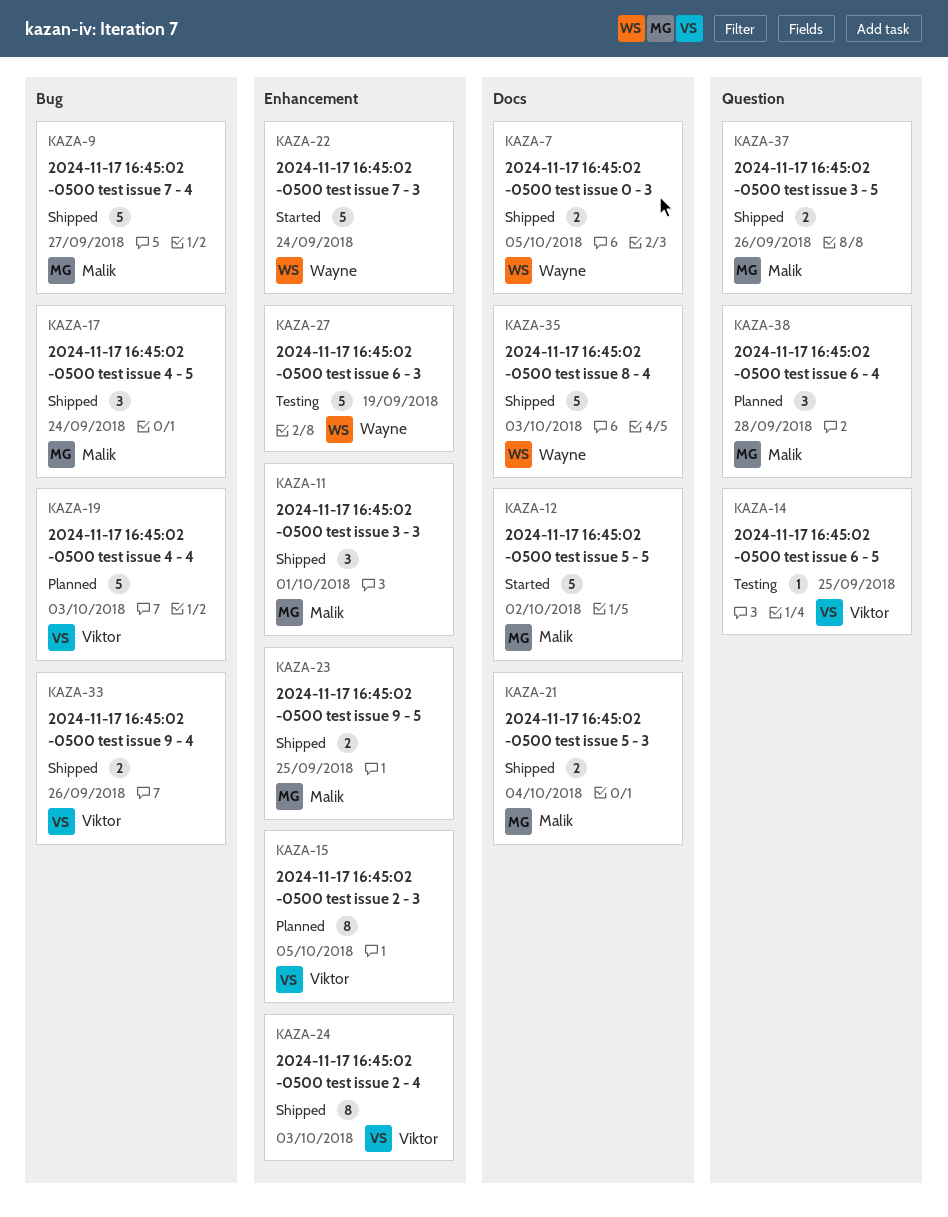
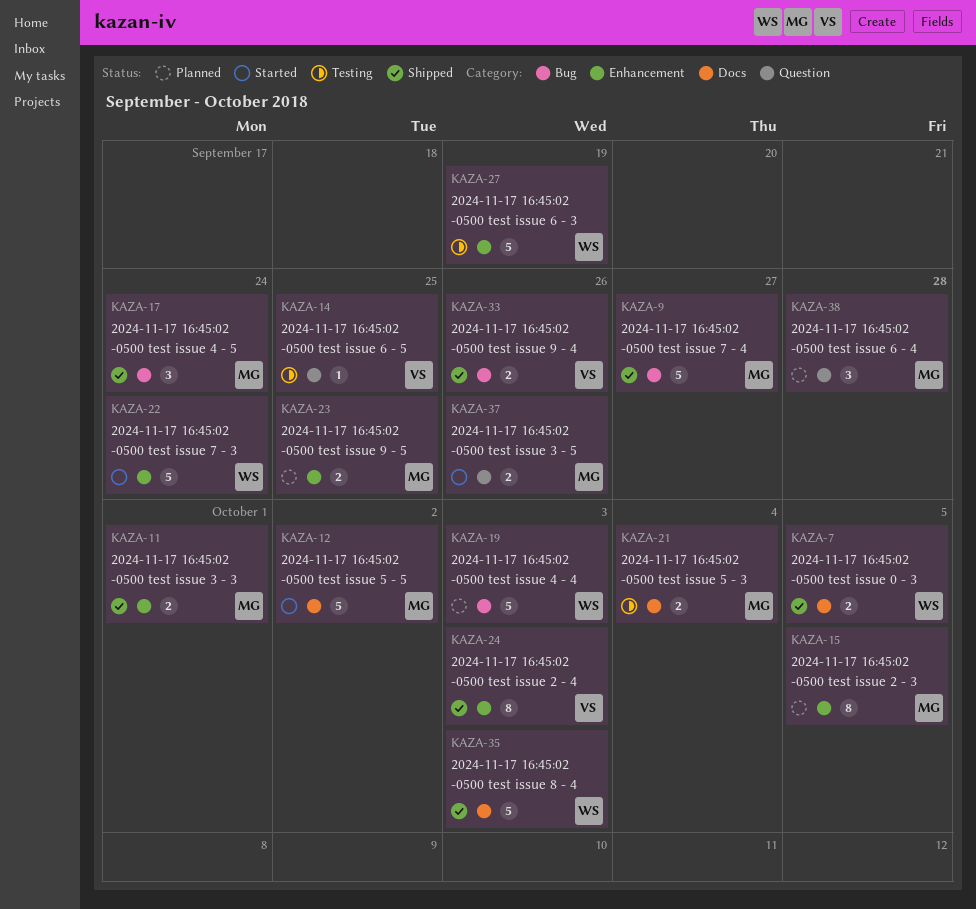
KAZA-11, estimate: 3 -> 2
KAZA-15, owner: Viktor -> Malik
KAZA-19, owner: Viktor -> Wayne
KAZA-21, status: Shipped -> Testing
KAZA-23, status: Shipped -> Planned
KAZA-37, status: Shipped -> Started

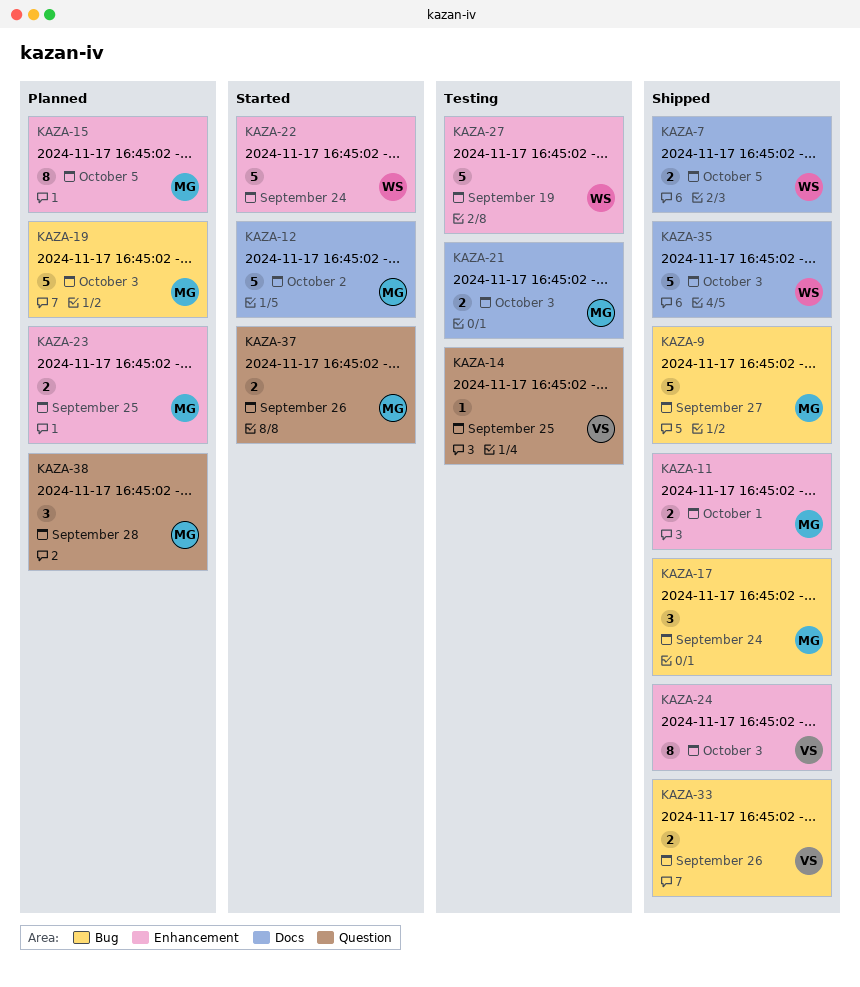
KAZA-19, owner: WS -> MG
KAZA-21, due: Oct 4 -> Oct 3

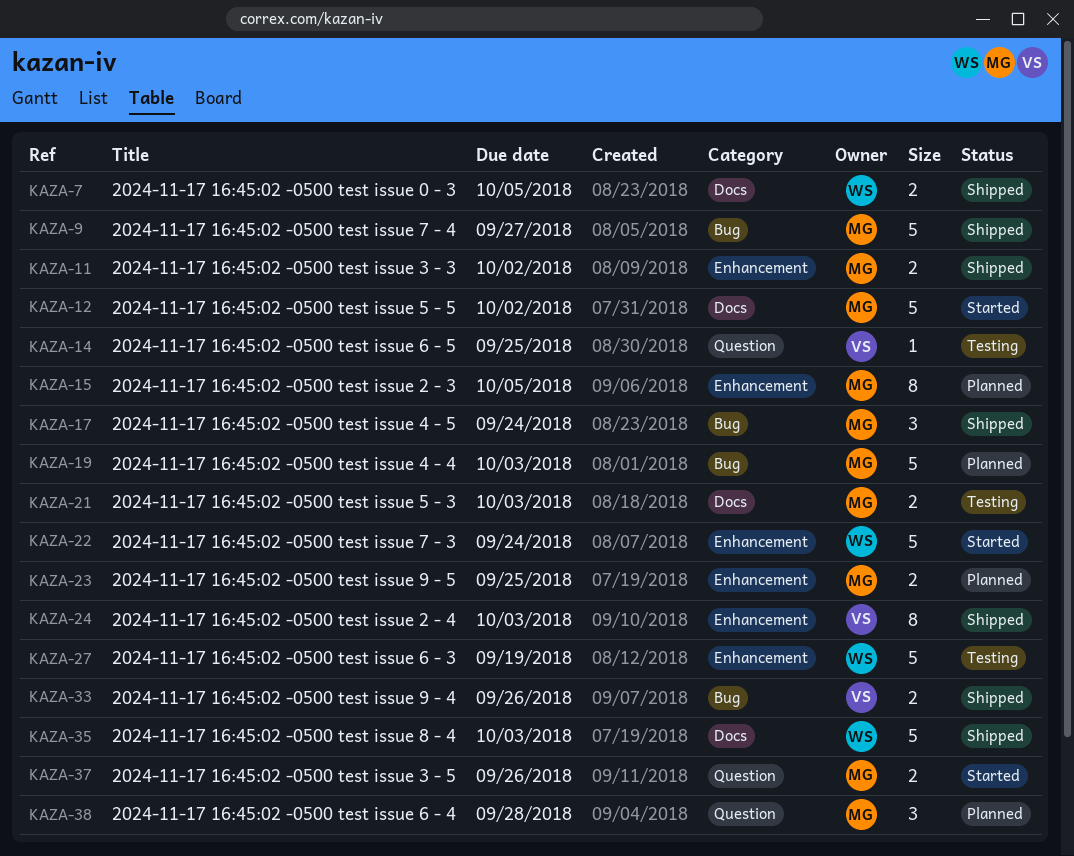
KAZA-11, due: Oct 1 -> Oct 2

